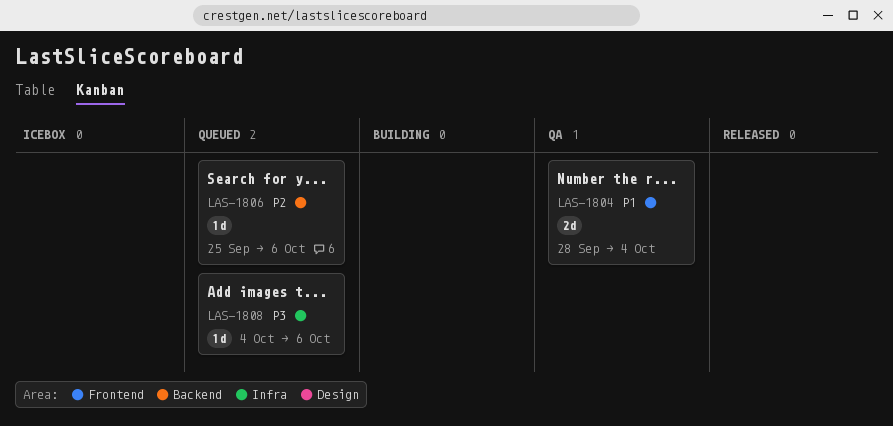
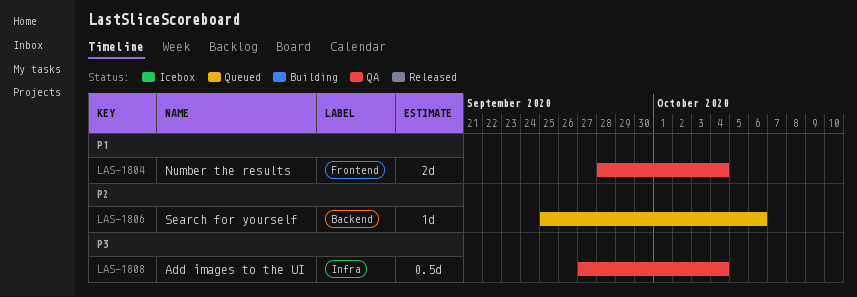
LAS-1808, status: Queued -> QA
LAS-1808, estimate: 1d -> 0.5d
LAS-1808, start: Oct 4 -> Sep 27
LAS-1808, due: Oct 6 -> Oct 4

